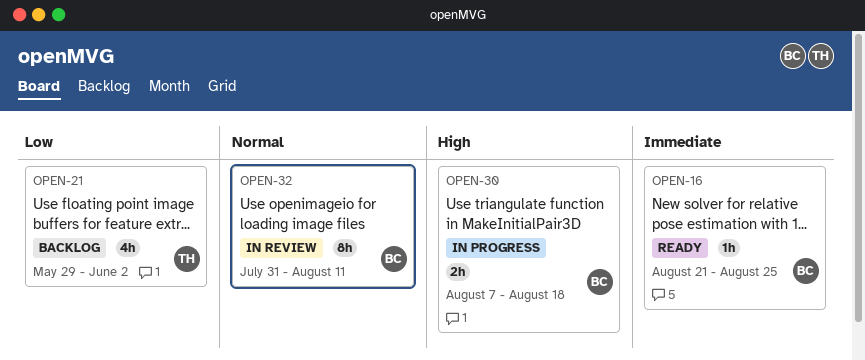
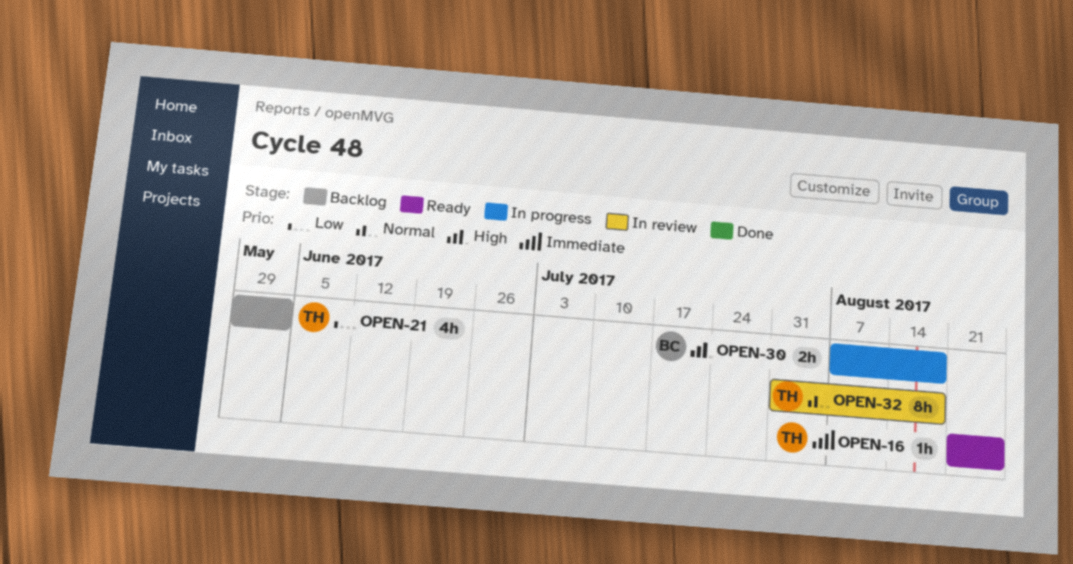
OPEN-16, owner: BC -> TH
OPEN-32, owner: BC -> TH
OPEN-32, due: Aug 11 -> Aug 18

